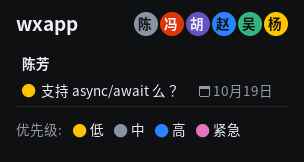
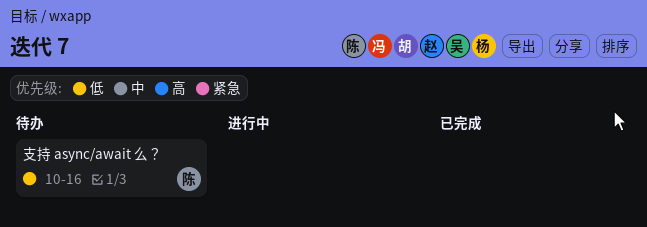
支持 async/await 么？, due: Oct 19 -> Oct 16

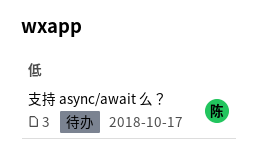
支持 async/await 么？, due: Oct 16 -> Oct 17

